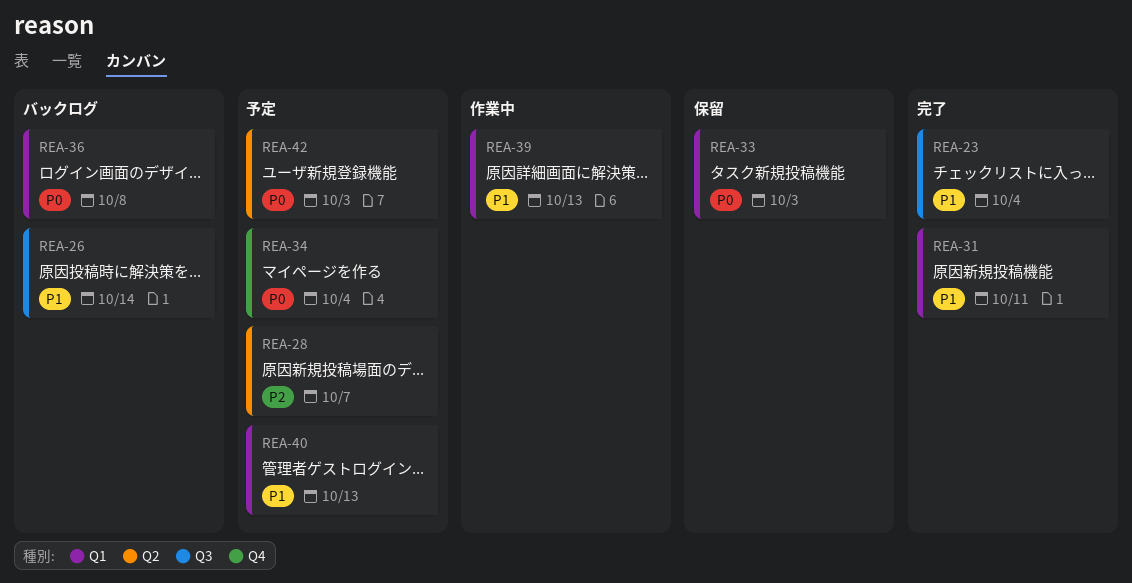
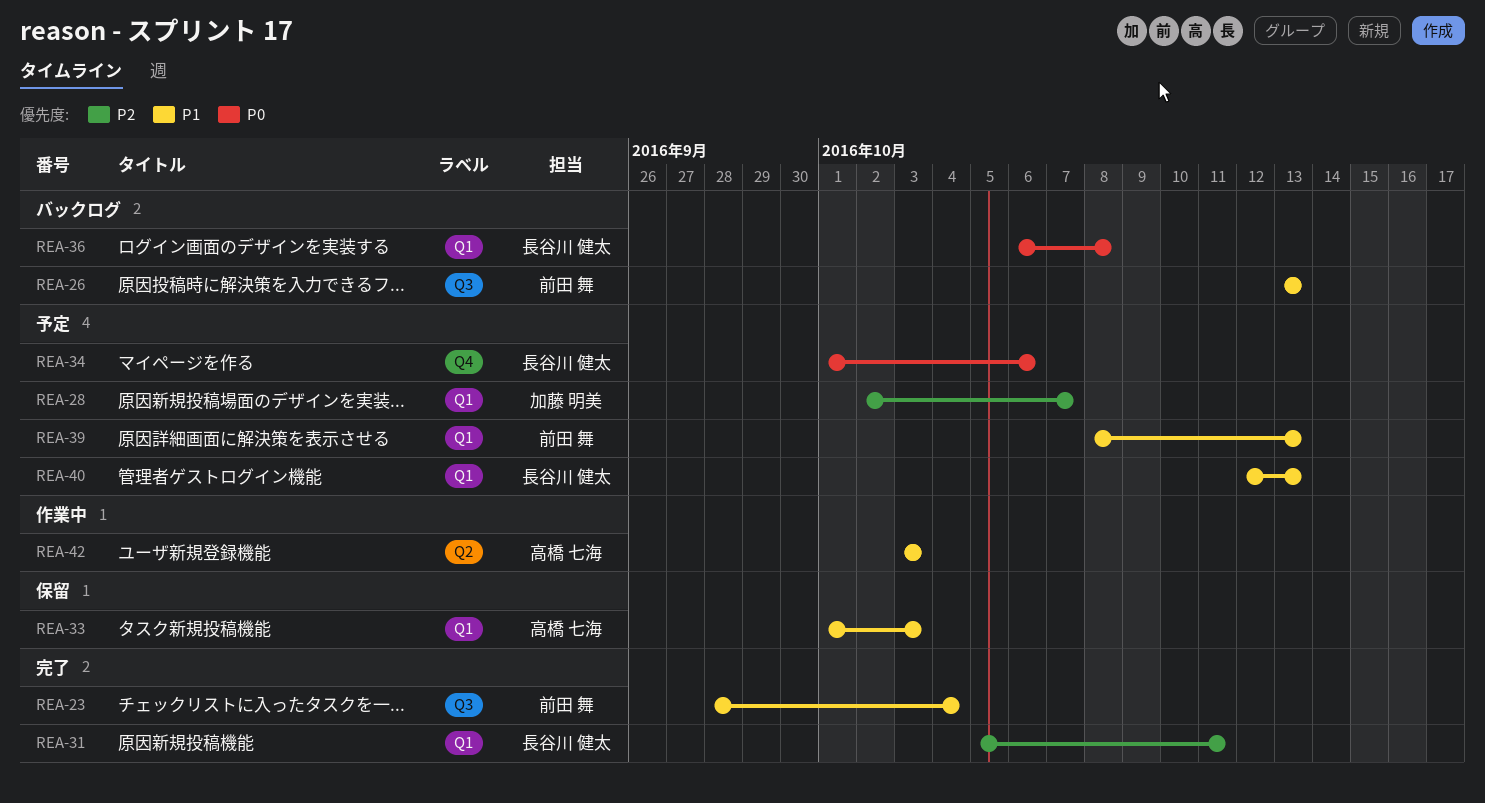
REA-26, due: Oct 14 -> Oct 13
REA-28, label: Q2 -> Q1
REA-31, priority: P1 -> P2
REA-33, priority: P0 -> P1
REA-34, due: Oct 4 -> Oct 6
REA-39, status: 作業中 -> 予定
REA-42, status: 予定 -> 作業中
REA-42, priority: P0 -> P1

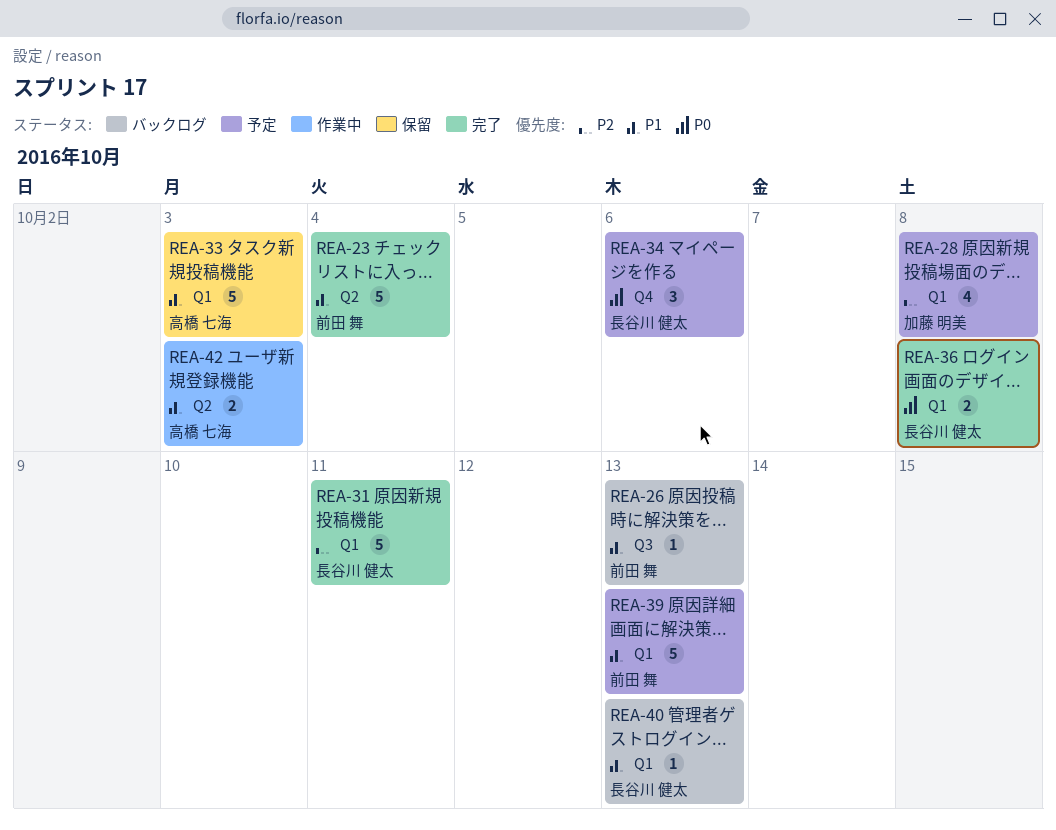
REA-23, label: Q3 -> Q2
REA-28, due: Oct 7 -> Oct 8
REA-36, status: バックログ -> 完了
REA-40, status: 予定 -> バックログ

